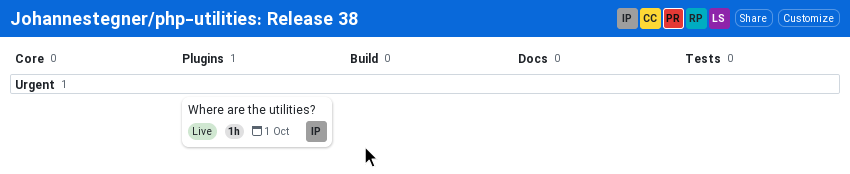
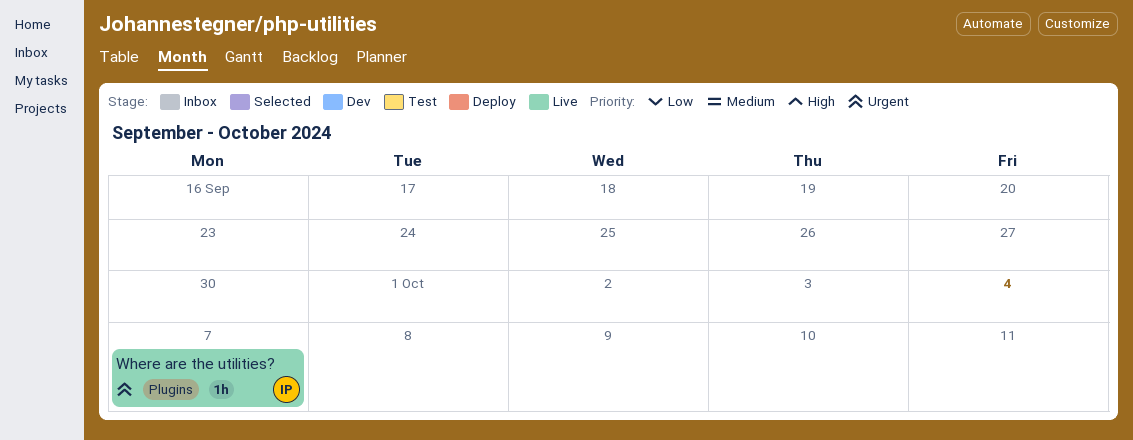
Where are the utilities?, due: Oct 1 -> Oct 7

